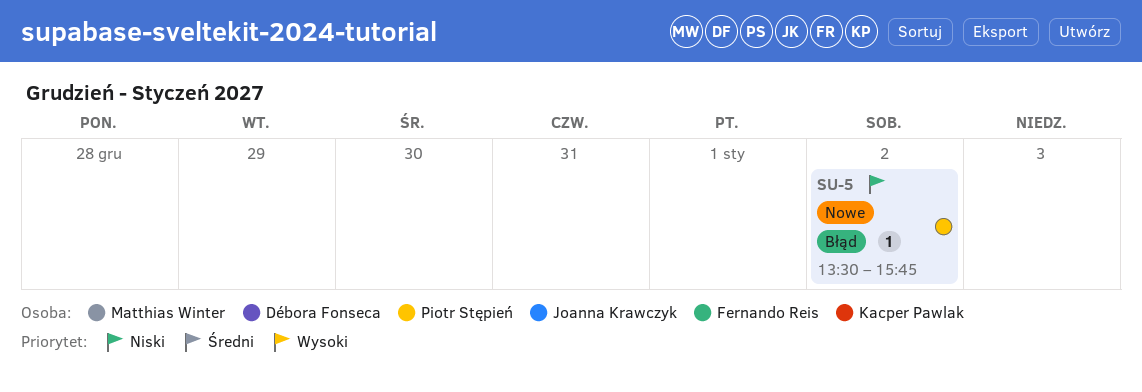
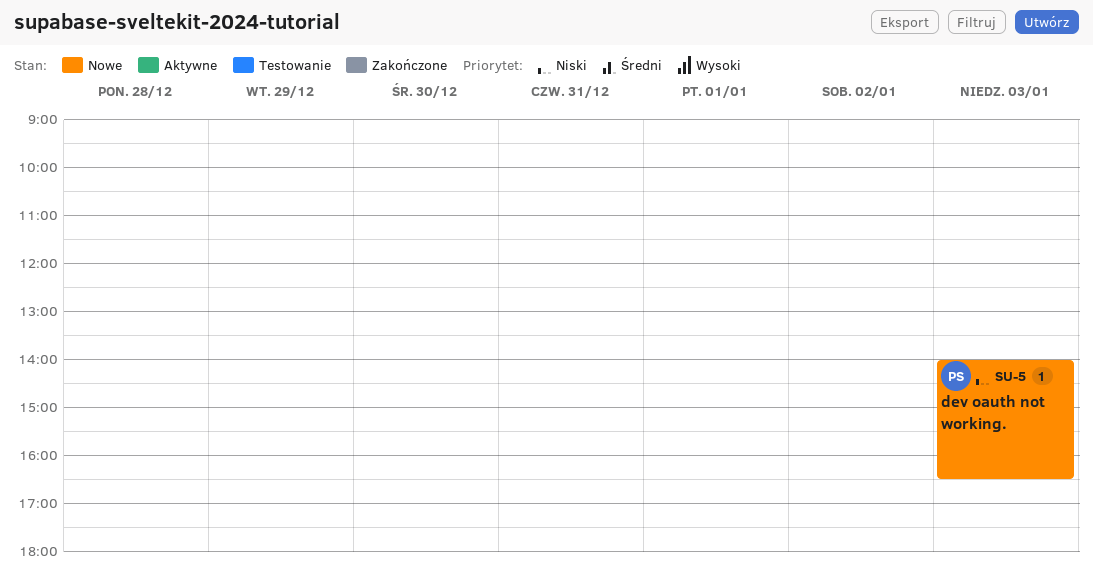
SU-5, day: Jan 2 -> Jan 3
SU-5, begins: 13:30 -> 14:00
SU-5, ends: 15:45 -> 16:30

